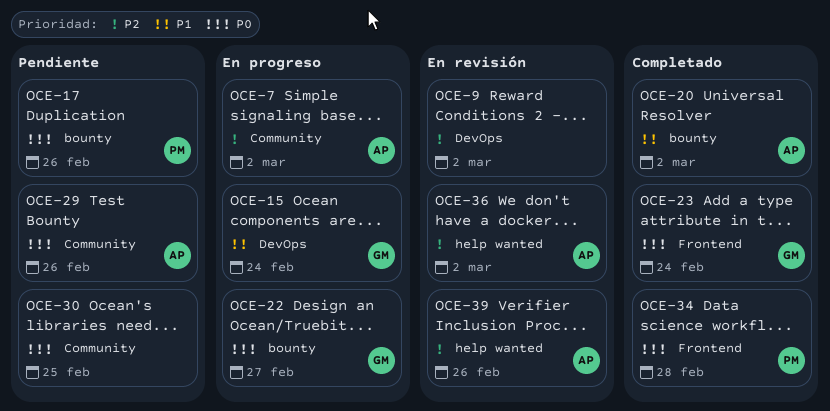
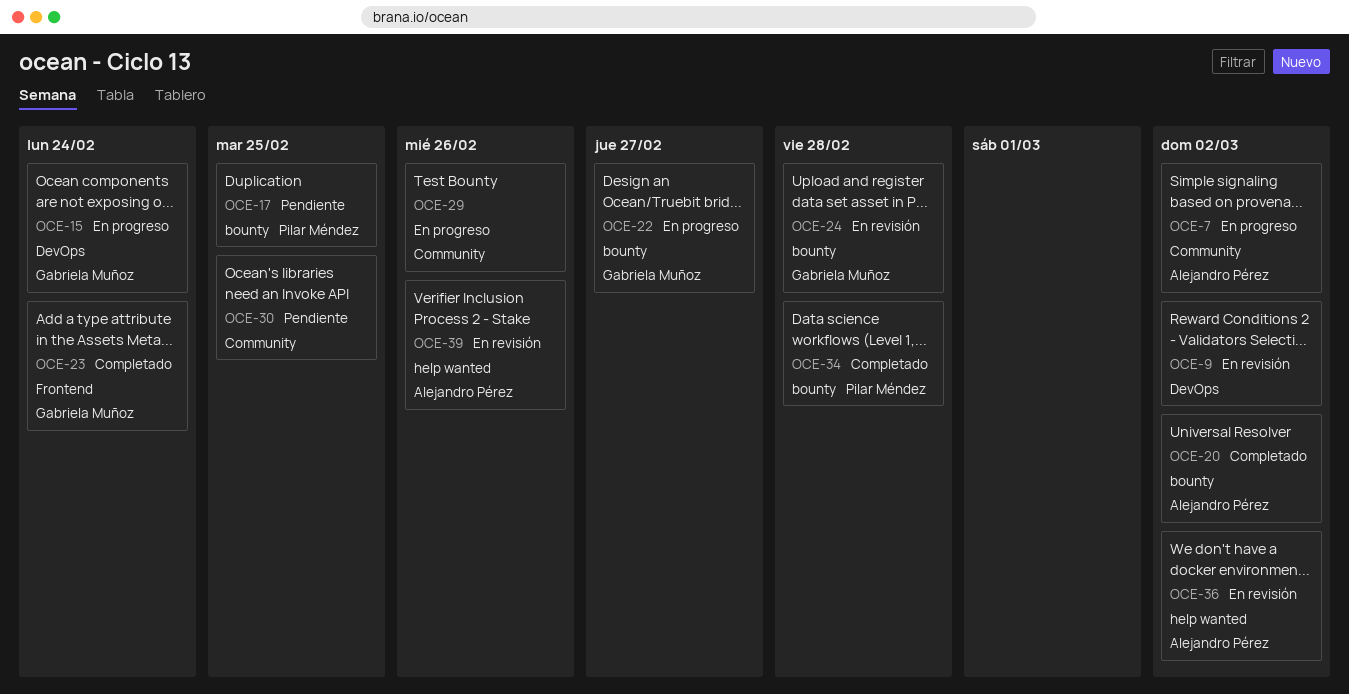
OCE-17, due: Feb 26 -> Feb 25
OCE-24: none -> present
OCE-29, status: Pendiente -> En progreso
OCE-29, owner: Alejandro Pérez -> none
OCE-34, label: Frontend -> bounty

